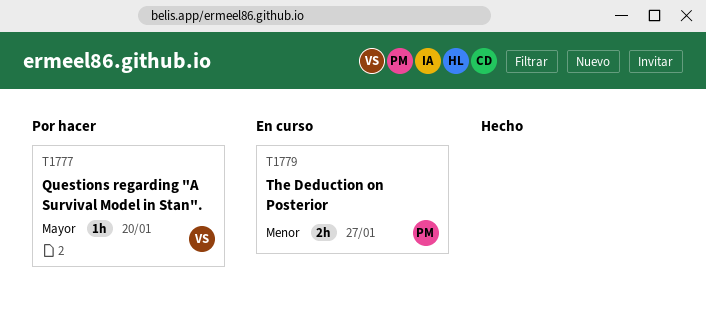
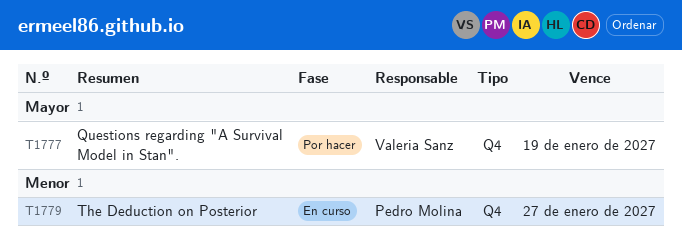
T1777, due: Jan 20 -> Jan 19

